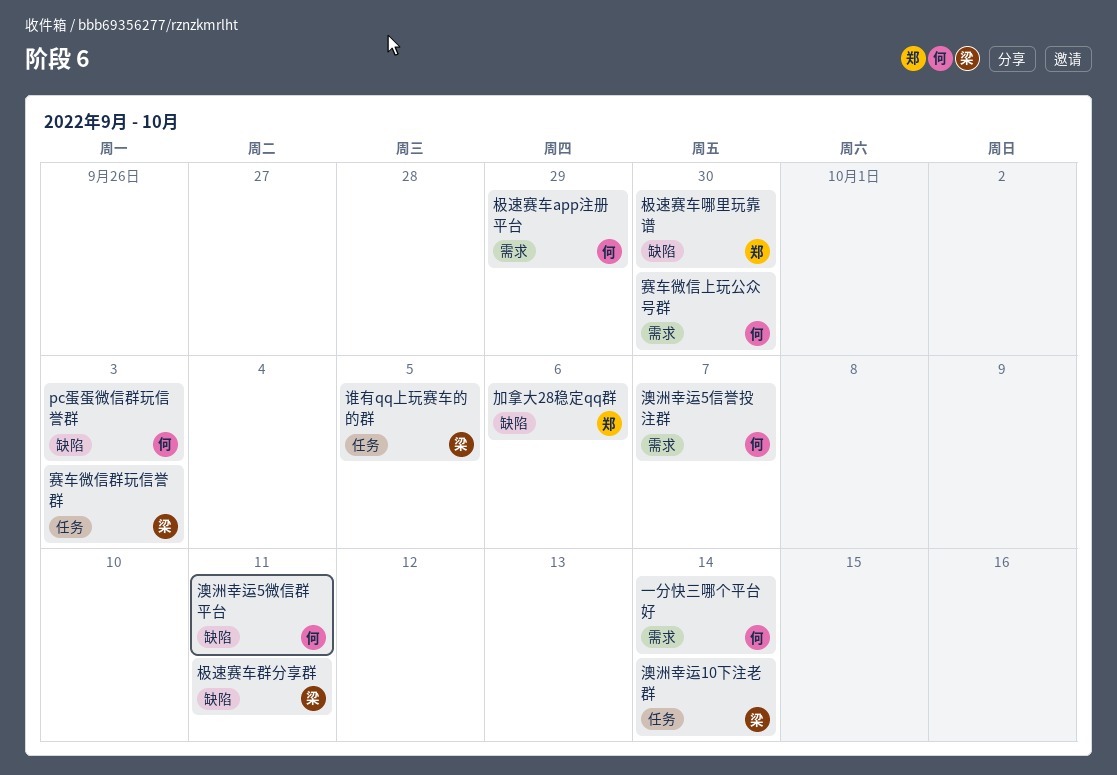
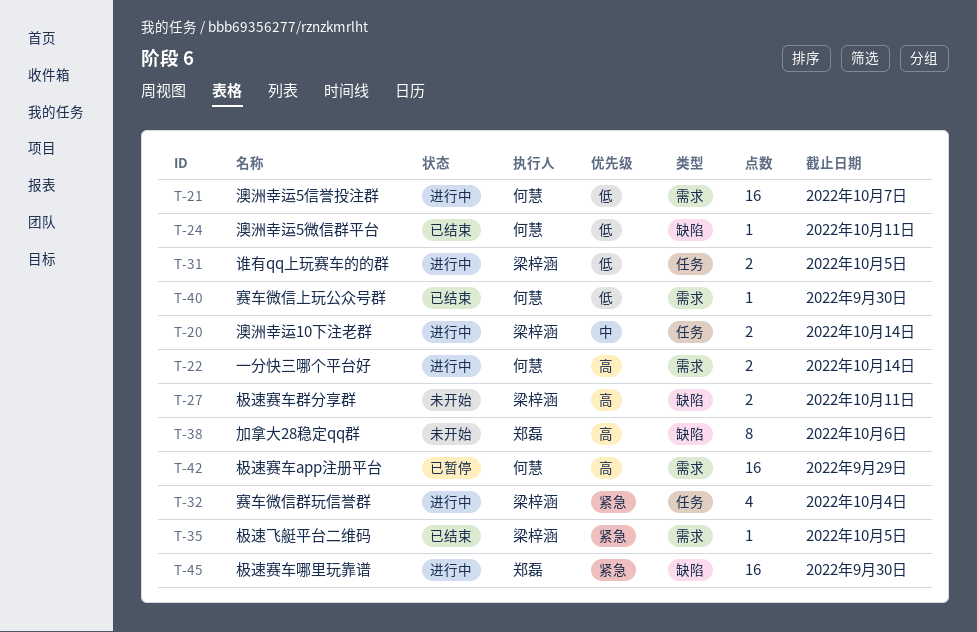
pc蛋蛋微信群玩信誉群: present -> none
极速飞艇平台二维码: none -> present
赛车微信群玩信誉群, due: Oct 3 -> Oct 4

